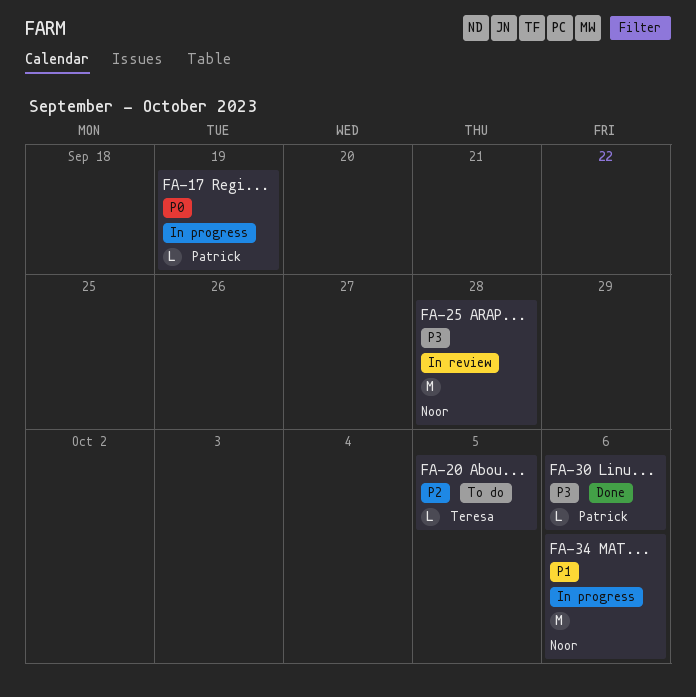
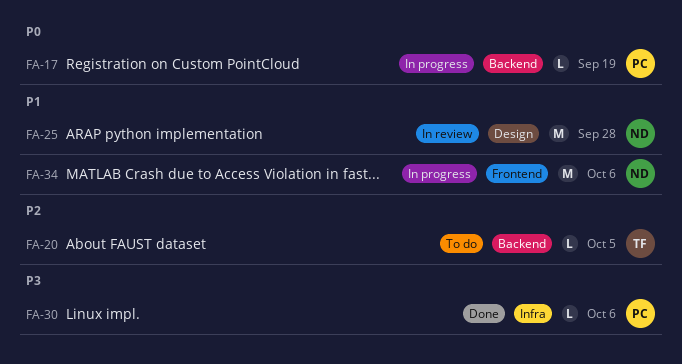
FA-25, priority: P3 -> P1

